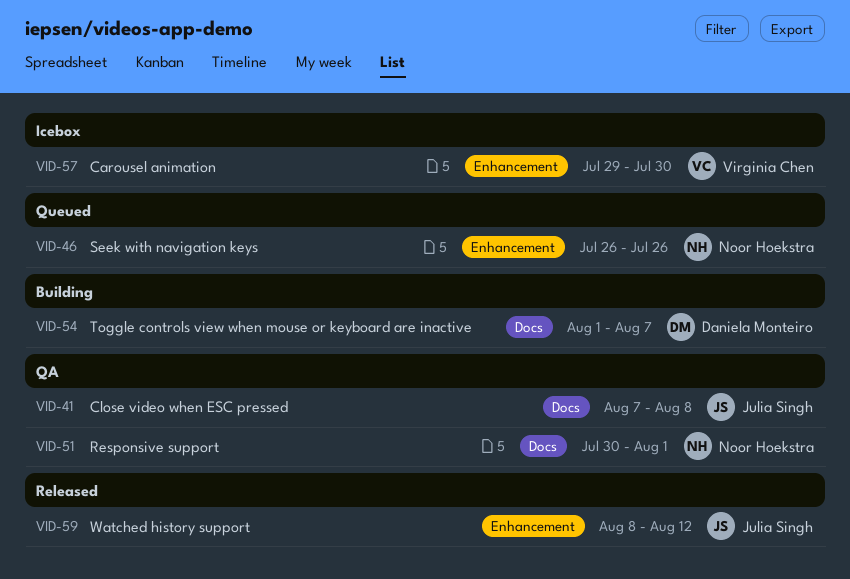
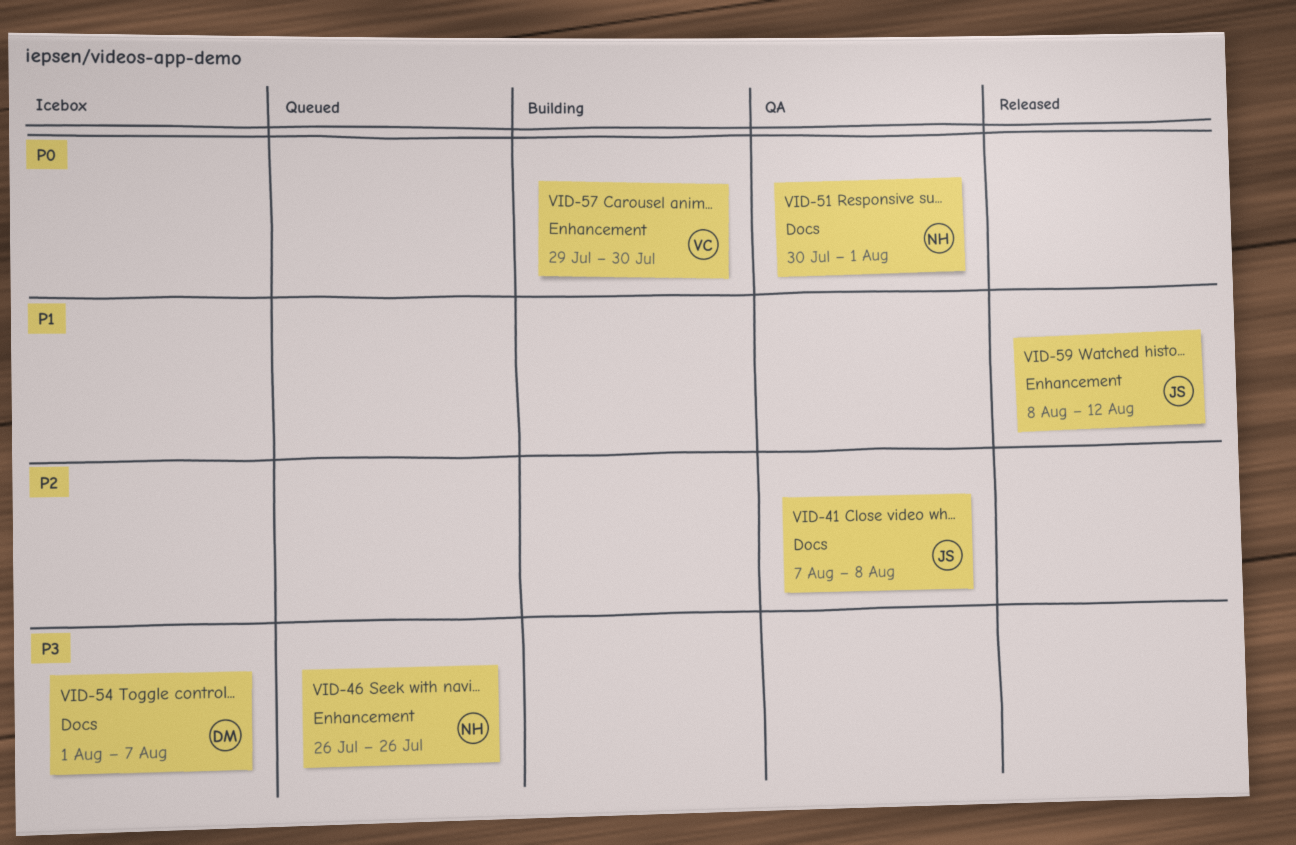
VID-54, status: Building -> Icebox
VID-57, status: Icebox -> Building

